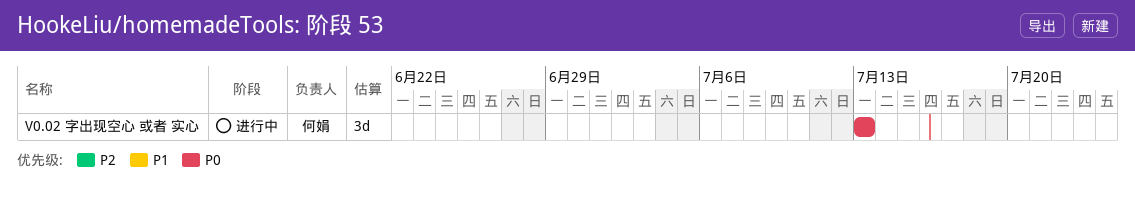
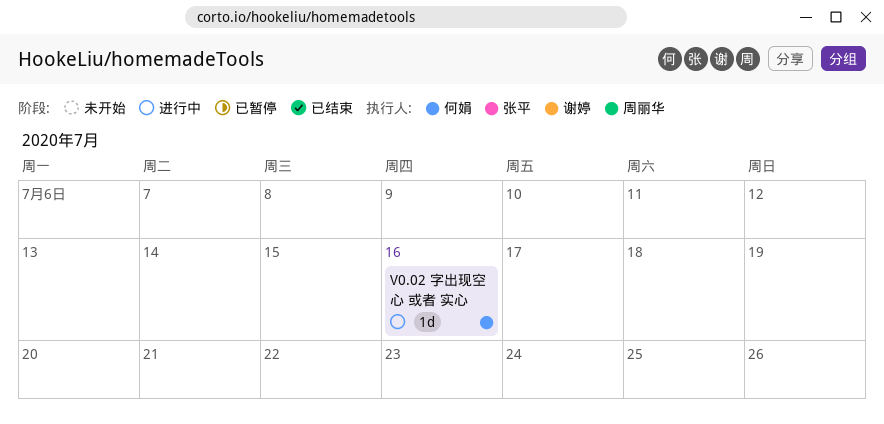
V0.02 字出现空心 或者 实心, estimate: 3d -> 1d
V0.02 字出现空心 或者 实心, due: Jul 13 -> Jul 16

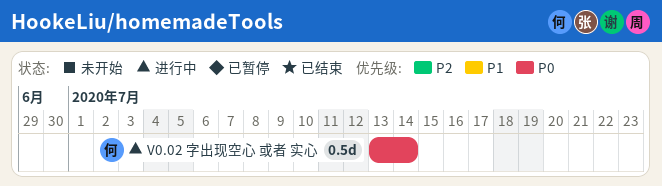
V0.02 字出现空心 或者 实心, estimate: 1d -> 0.5d
V0.02 字出现空心 或者 实心, due: Jul 16 -> Jul 14

